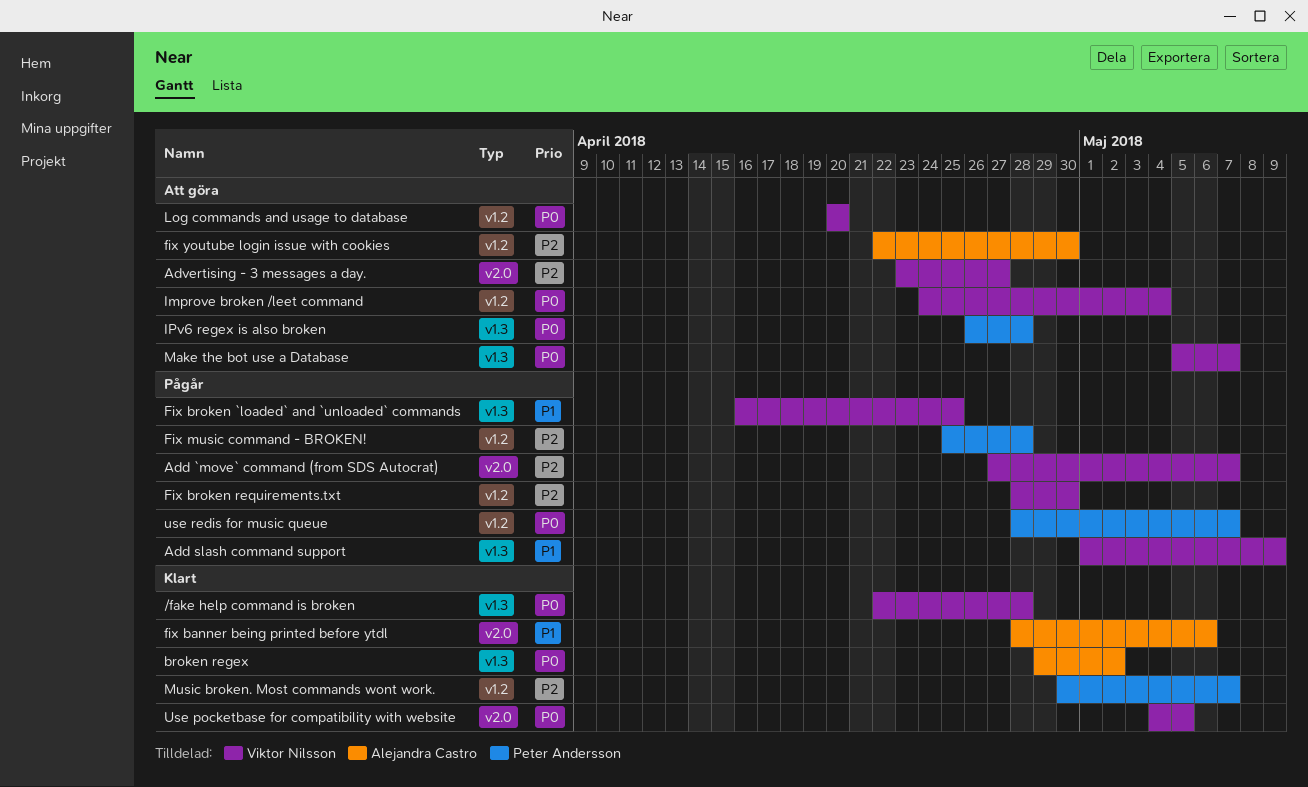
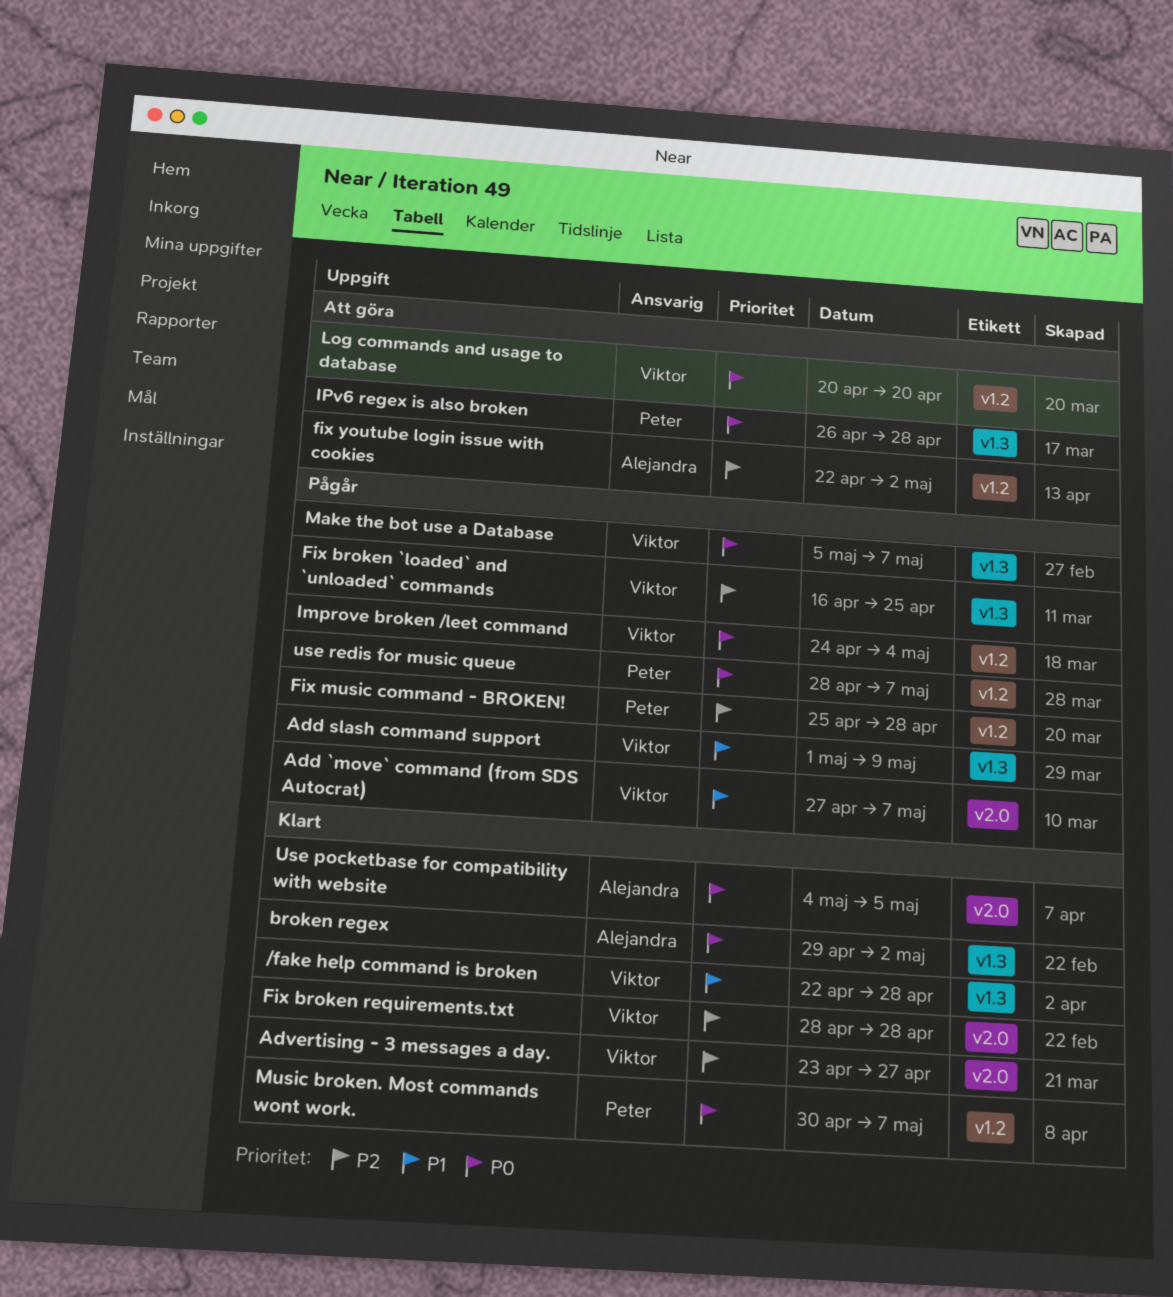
/fake help command is broken, priority: P0 -> P1
Add `move` command (from SDS Autocrat), priority: P2 -> P1
Advertising - 3 messages a day., status: Att göra -> Klart
fix banner being printed before ytdl: present -> none
Fix broken `loaded` and `unloaded` commands, priority: P1 -> P2
Fix broken requirements.txt, status: Pågår -> Klart
Fix broken requirements.txt, label: v1.2 -> v2.0
Fix broken requirements.txt, due: Apr 30 -> Apr 28
fix youtube login issue with cookies, due: Apr 30 -> May 2
Improve broken /leet command, status: Att göra -> Pågår
Make the bot use a Database, status: Att göra -> Pågår
Music broken. Most commands wont work., priority: P2 -> P0
Use pocketbase for compatibility with website, owner: Viktor Nilsson -> Alejandra Castro

